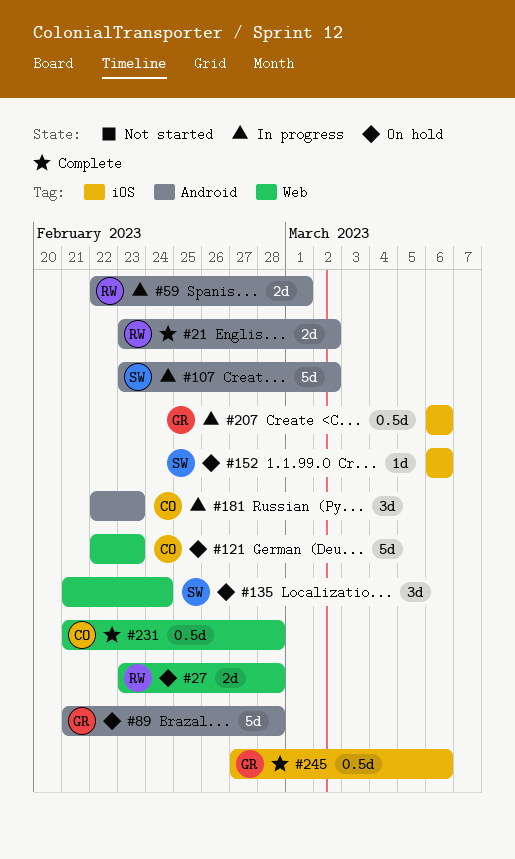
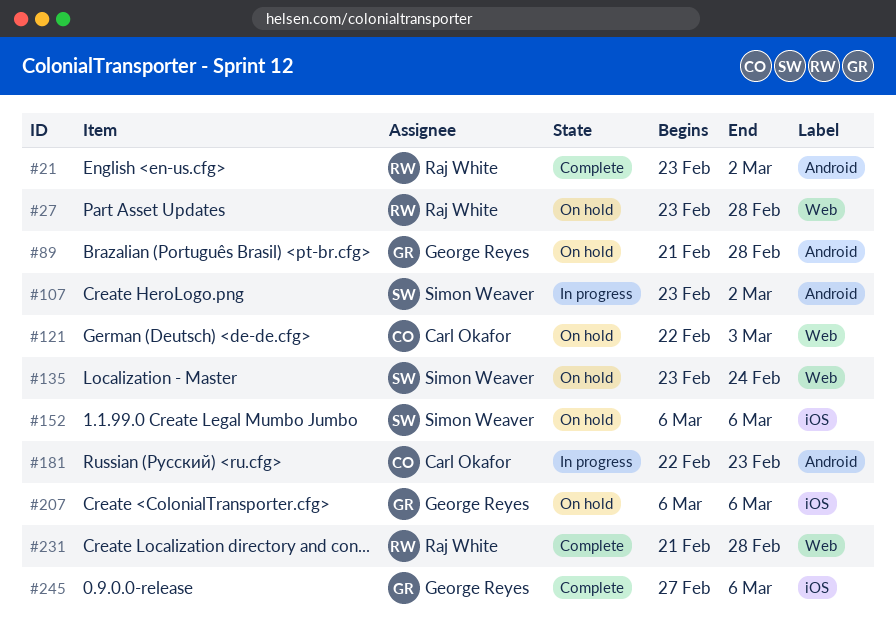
#59: present -> none
#121, due: Feb 23 -> Mar 3
#135, start: Feb 21 -> Feb 23
#207, status: In progress -> On hold
#231, owner: Carl Okafor -> Raj White

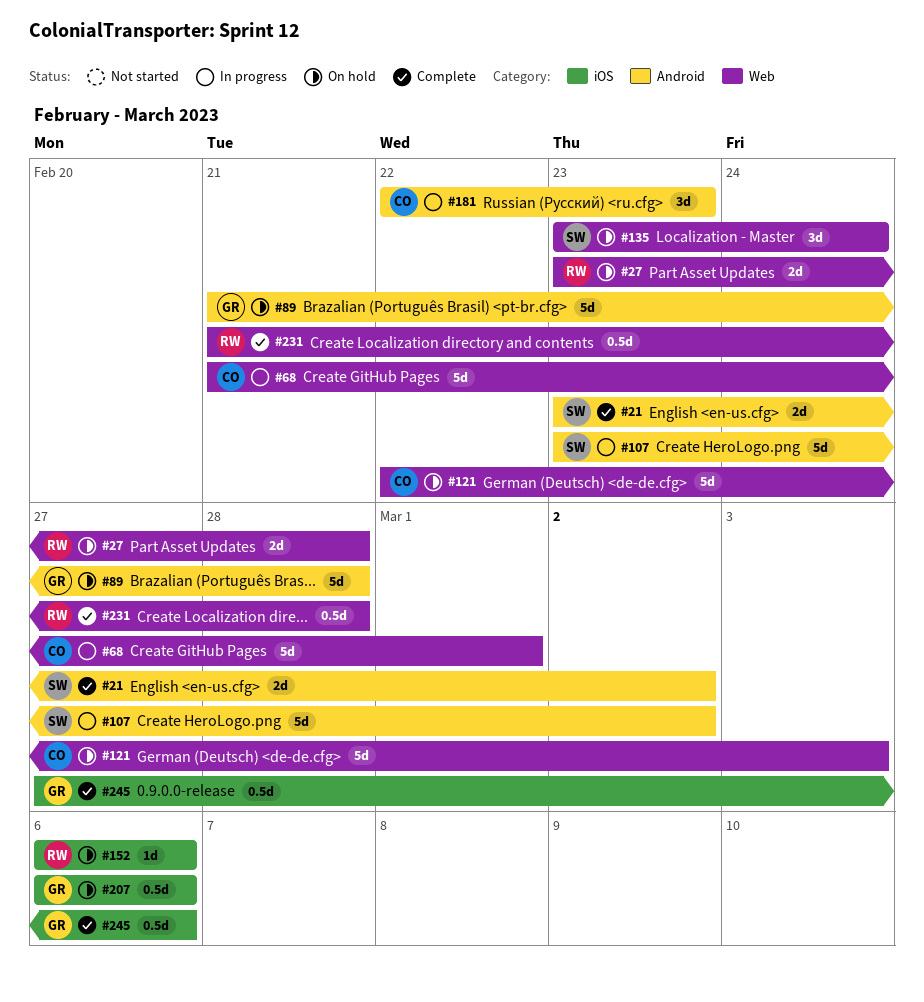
#21, owner: Raj White -> Simon Weaver
#68: none -> present
#152, owner: Simon Weaver -> Raj White

